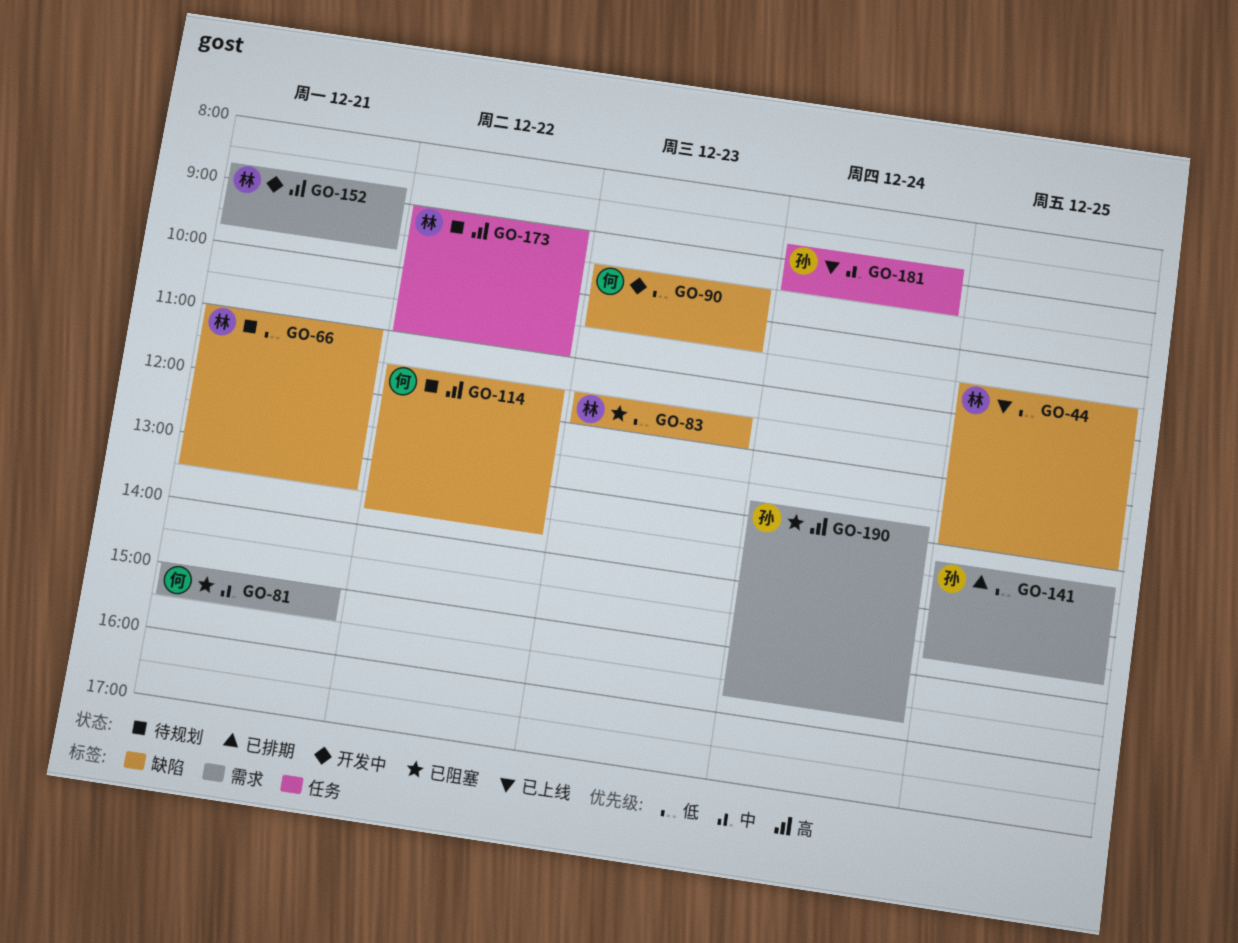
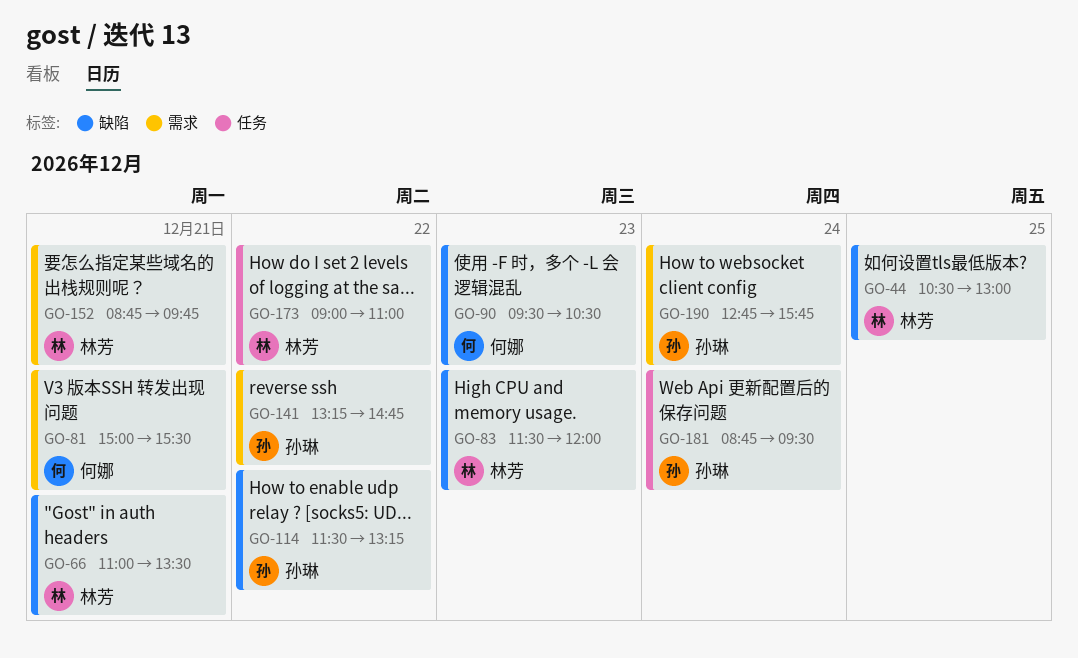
GO-114, owner: 何娜 -> 孙琳
GO-114, ends: 13:45 -> 13:15
GO-141, day: Dec 25 -> Dec 22

